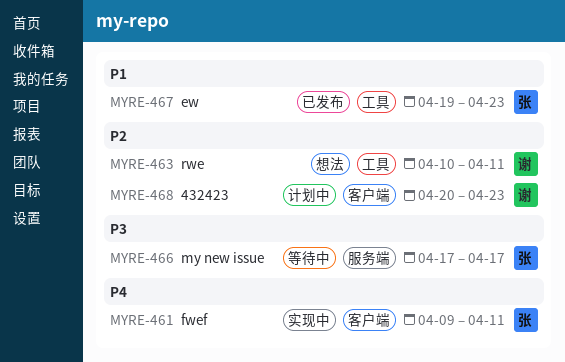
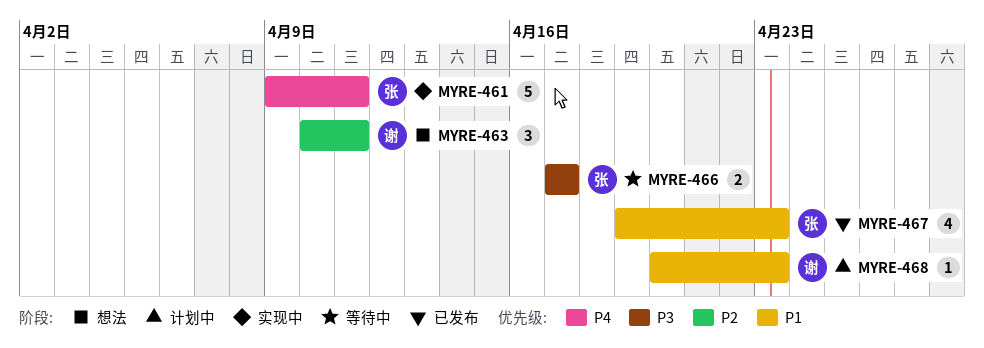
MYRE-468, priority: P2 -> P1

